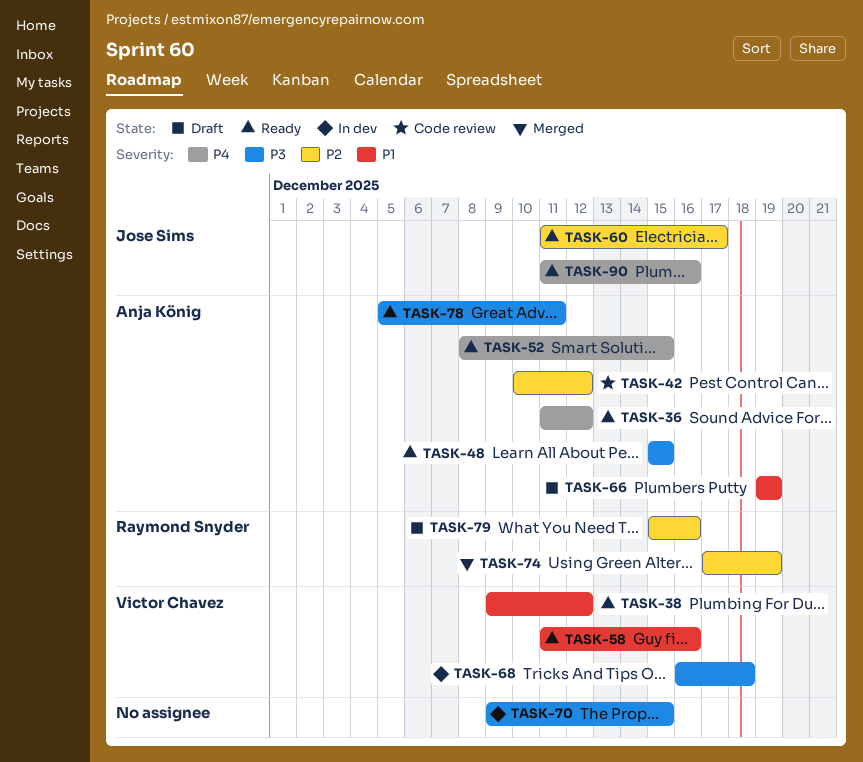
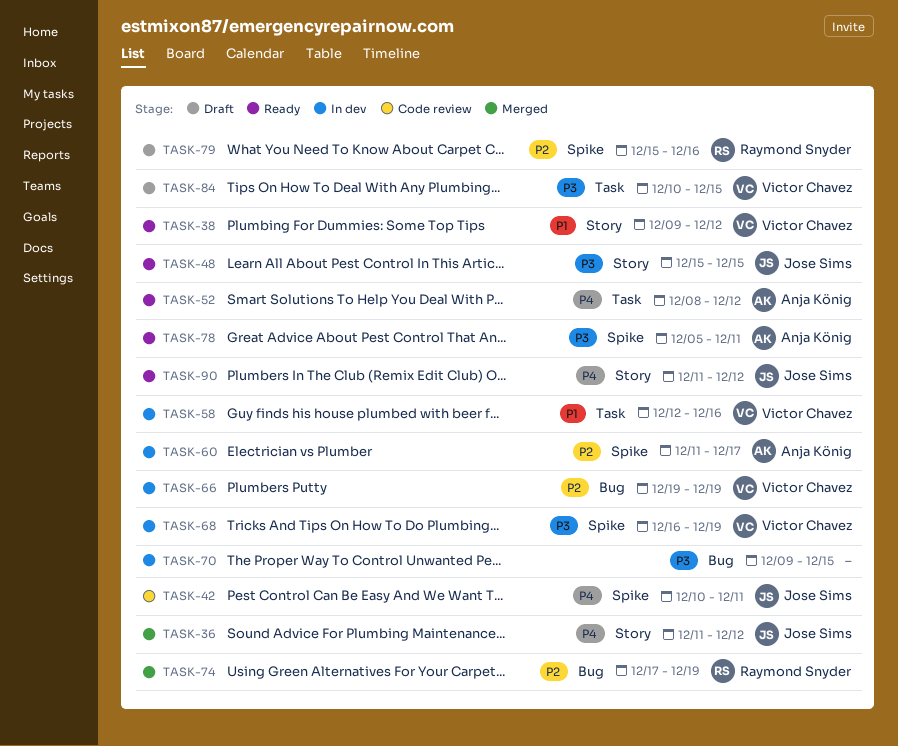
TASK-36, status: Ready -> Merged
TASK-36, owner: Anja König -> Jose Sims
TASK-42, owner: Anja König -> Jose Sims
TASK-42, priority: P2 -> P4
TASK-42, due: Dec 12 -> Dec 11
TASK-48, owner: Anja König -> Jose Sims
TASK-52, due: Dec 15 -> Dec 12
TASK-58, status: Ready -> In dev
TASK-58, start: Dec 11 -> Dec 12
TASK-60, status: Ready -> In dev
TASK-60, owner: Jose Sims -> Anja König
TASK-66, status: Draft -> In dev
TASK-66, owner: Anja König -> Victor Chavez
TASK-66, priority: P1 -> P2
TASK-68, due: Dec 18 -> Dec 19
TASK-84: none -> present
TASK-90, due: Dec 16 -> Dec 12

